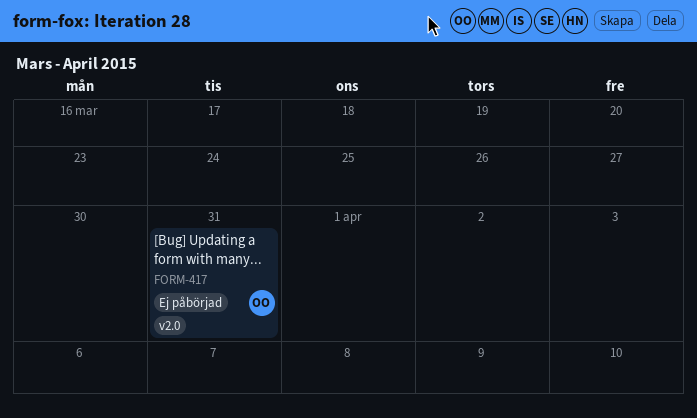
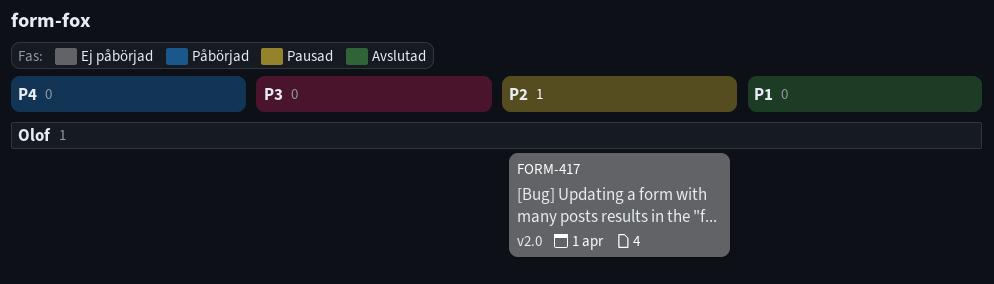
FORM-417, due: Mar 31 -> Apr 1

